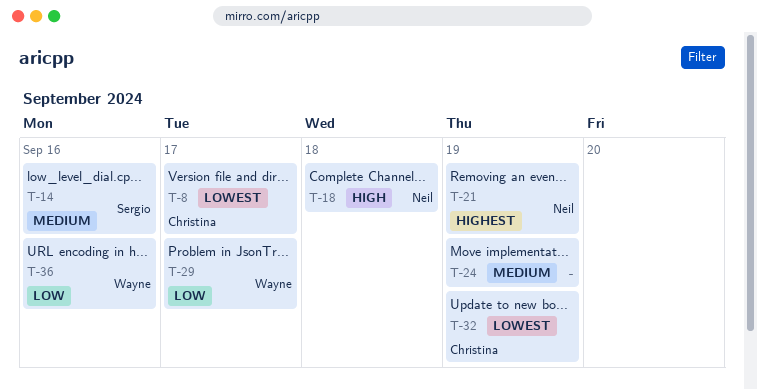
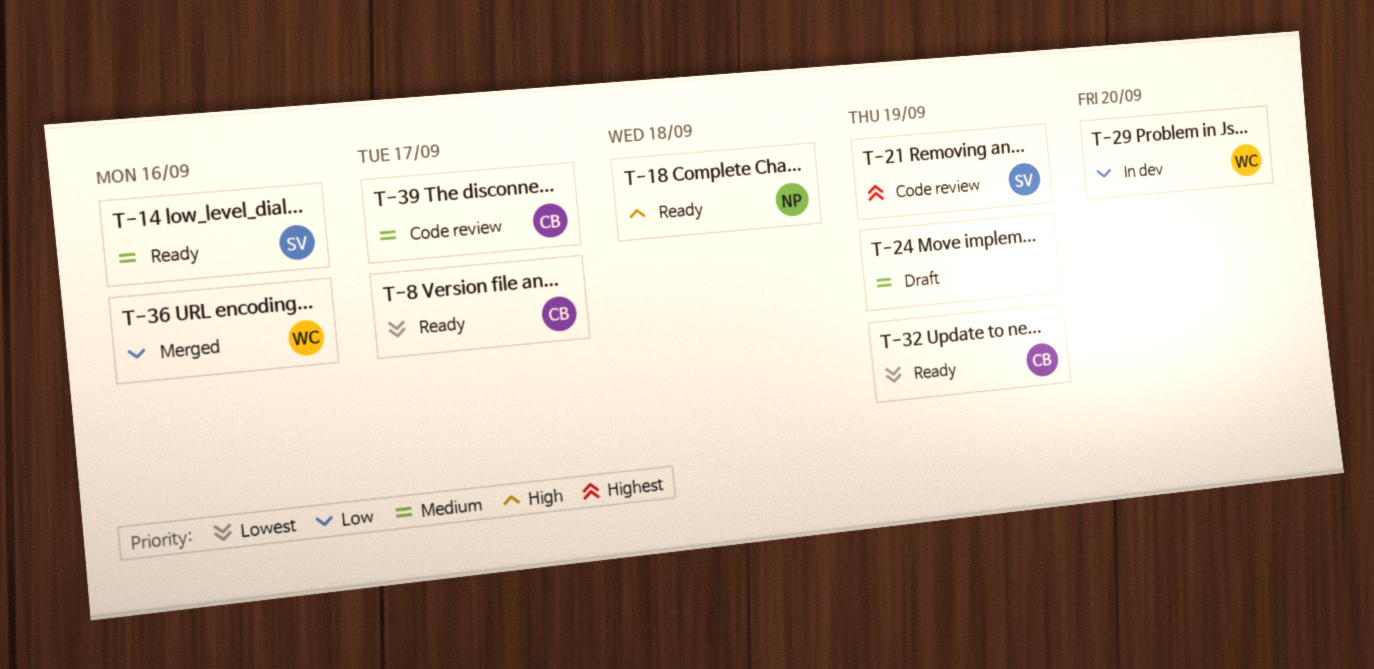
T-21, owner: Neil -> Sergio
T-29, due: Sep 17 -> Sep 20
T-39: none -> present

